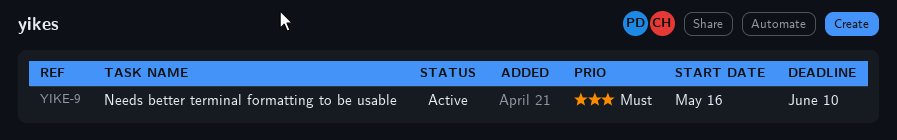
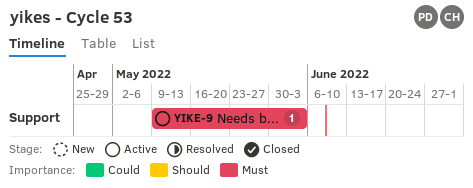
YIKE-9, start: May 16 -> May 9
YIKE-9, due: Jun 10 -> Jun 3

